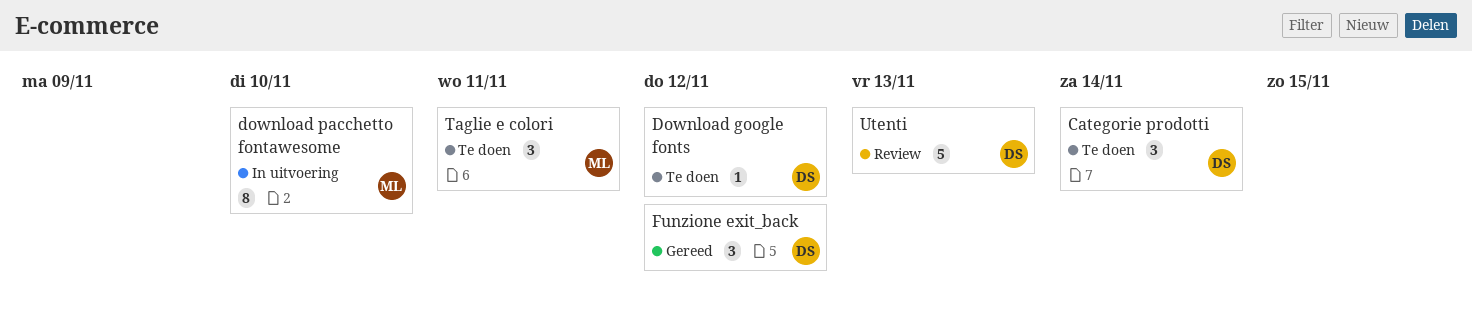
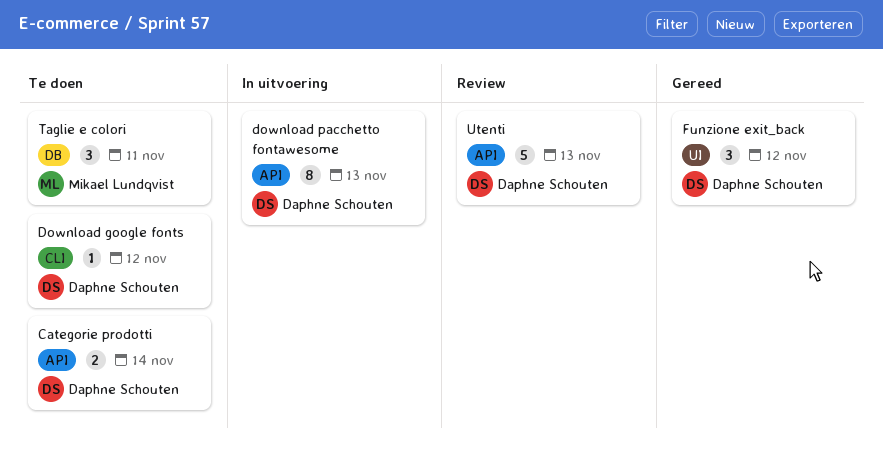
Categorie prodotti, estimate: 3 -> 2
download pacchetto fontawesome, owner: Mikael Lundqvist -> Daphne Schouten
download pacchetto fontawesome, due: Nov 10 -> Nov 13

